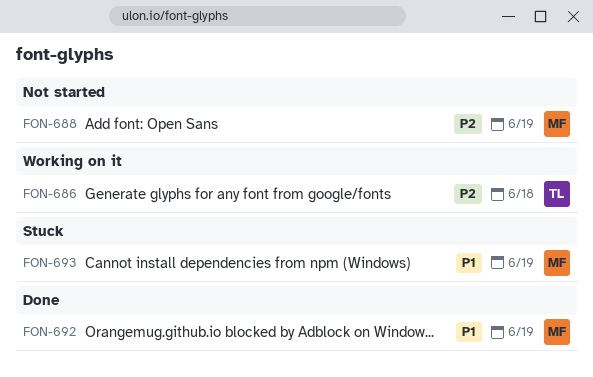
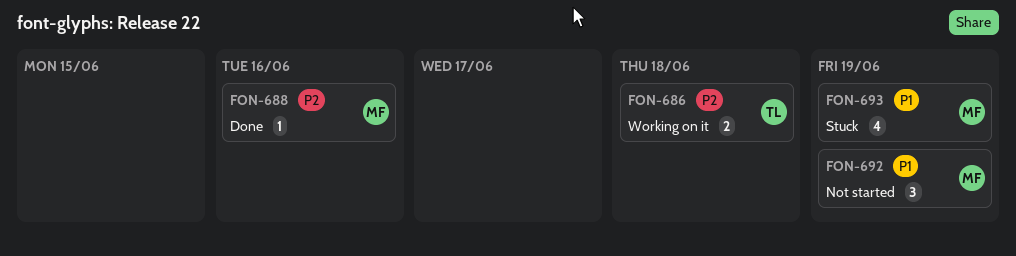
FON-688, status: Not started -> Done
FON-688, due: Jun 19 -> Jun 16
FON-692, status: Done -> Not started

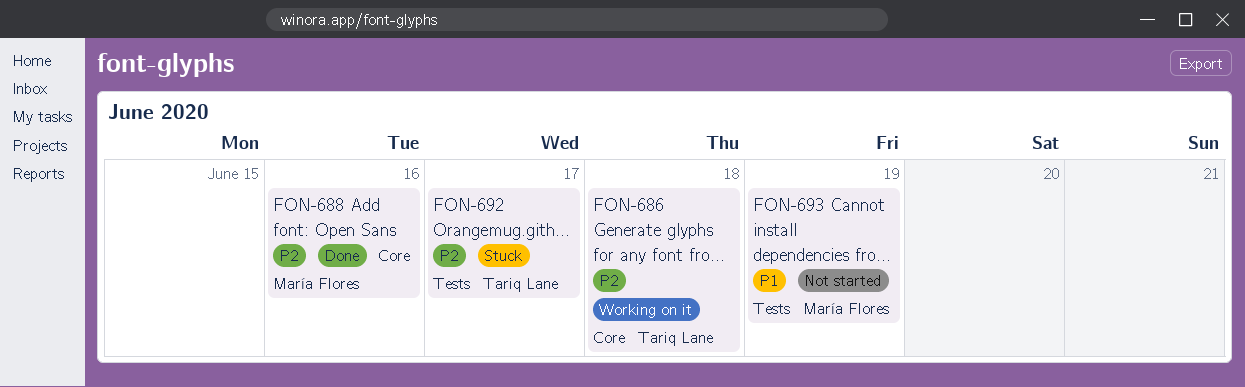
FON-692, status: Not started -> Stuck
FON-692, owner: María Flores -> Tariq Lane
FON-692, priority: P1 -> P2
FON-692, due: Jun 19 -> Jun 17
FON-693, status: Stuck -> Not started

